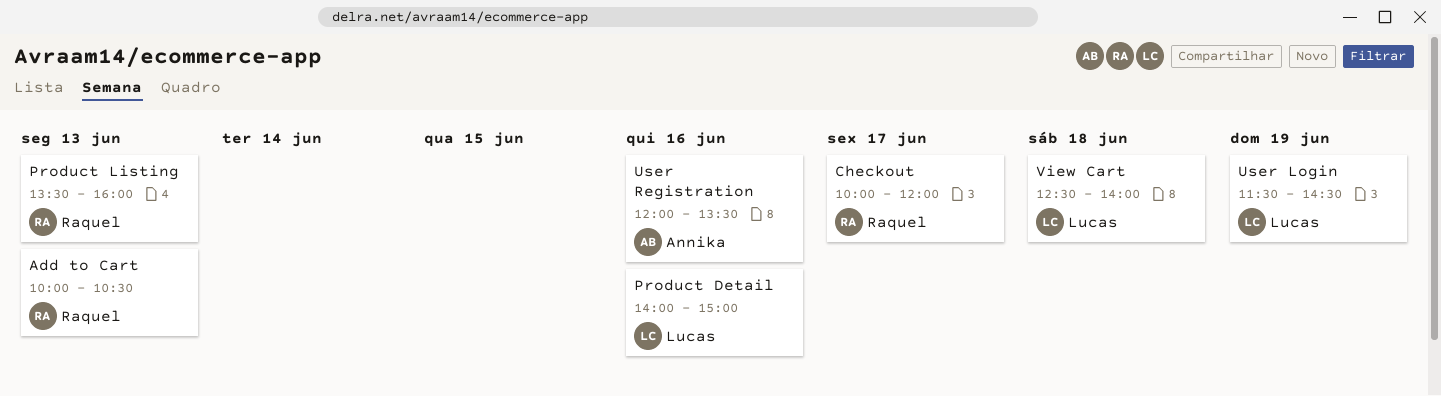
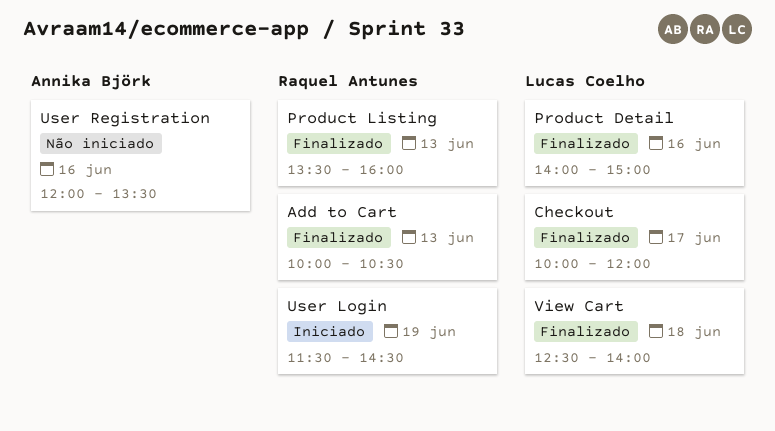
Checkout, owner: Raquel Antunes -> Lucas Coelho
User Login, owner: Lucas Coelho -> Raquel Antunes

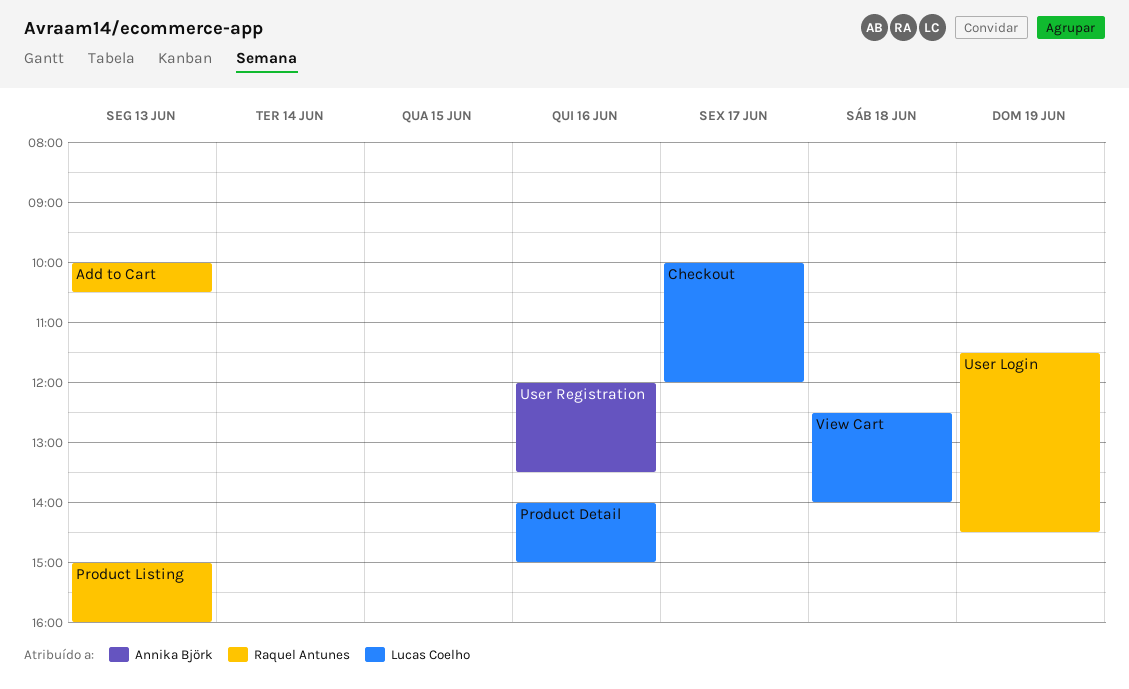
Product Listing, begins: 13:30 -> 15:00

